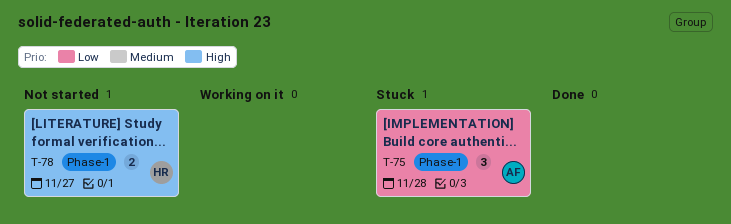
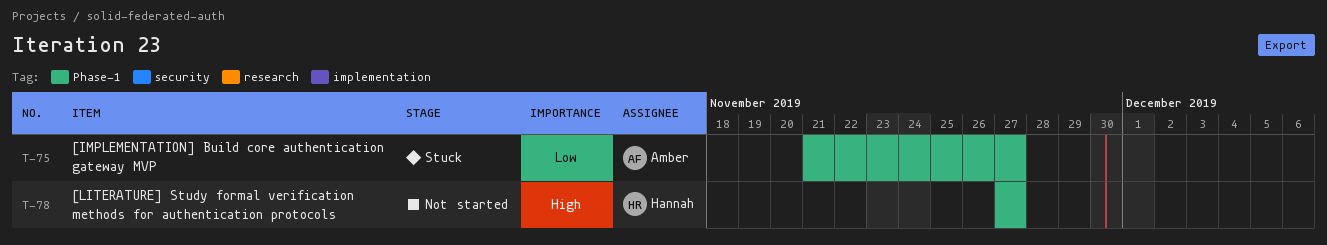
T-75, due: Nov 28 -> Nov 27

